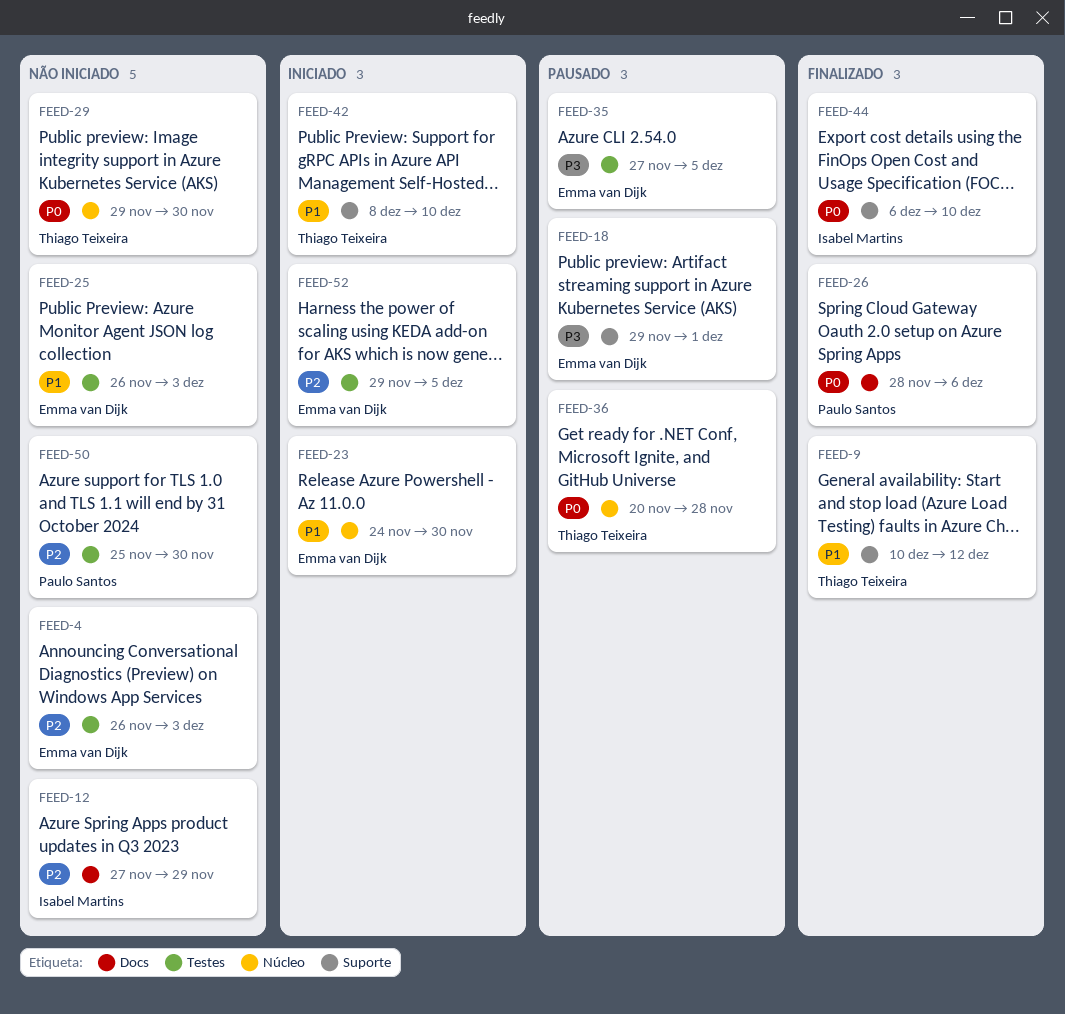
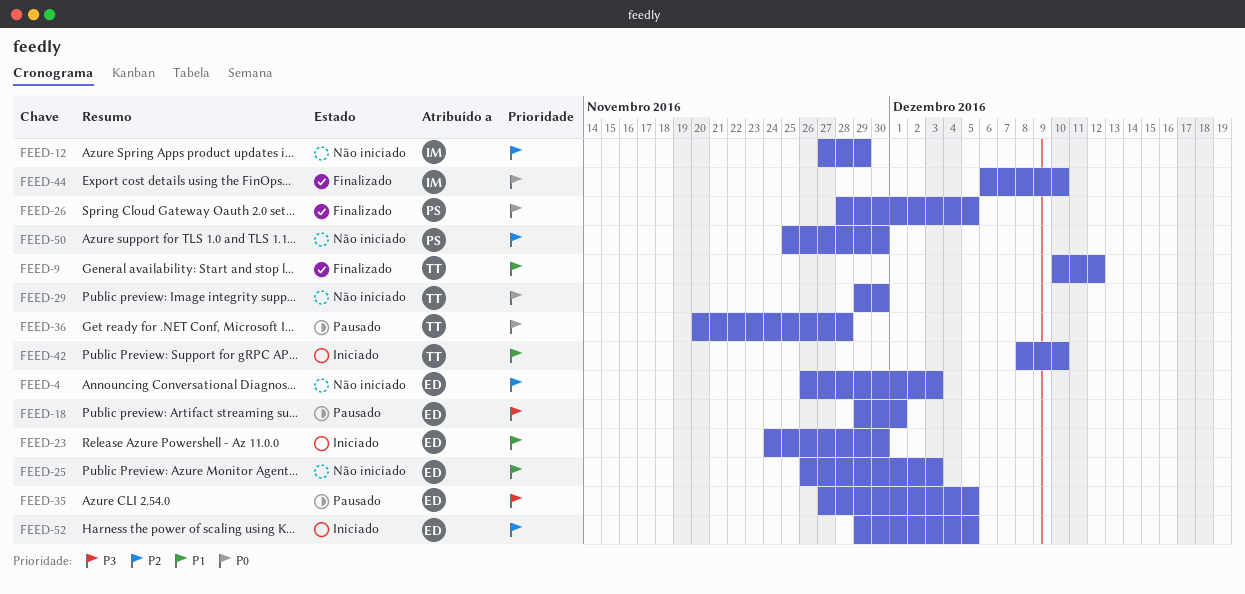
FEED-26, due: Dec 6 -> Dec 5

